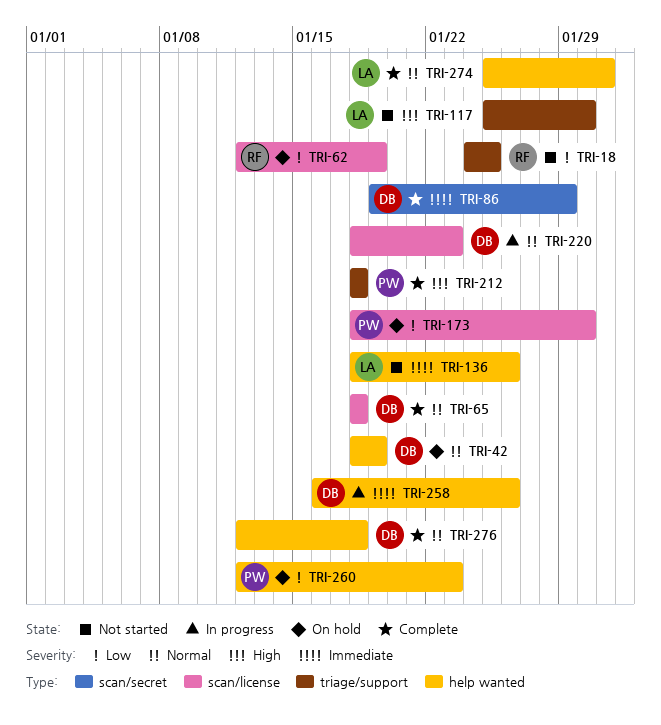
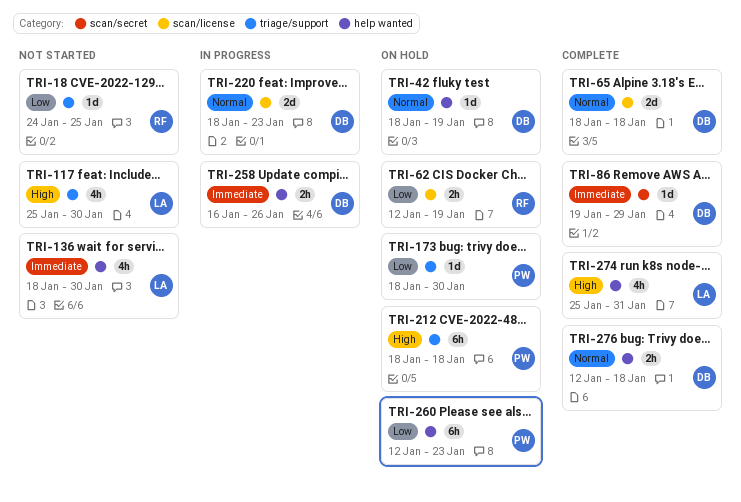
TRI-136, due: Jan 26 -> Jan 30
TRI-173, label: scan/license -> triage/support
TRI-212, status: Complete -> On hold
TRI-274, priority: Normal -> High

